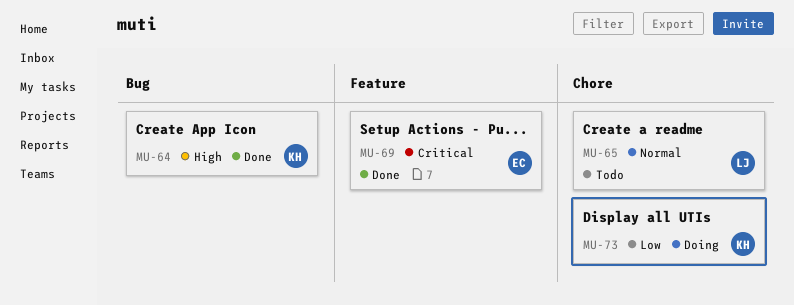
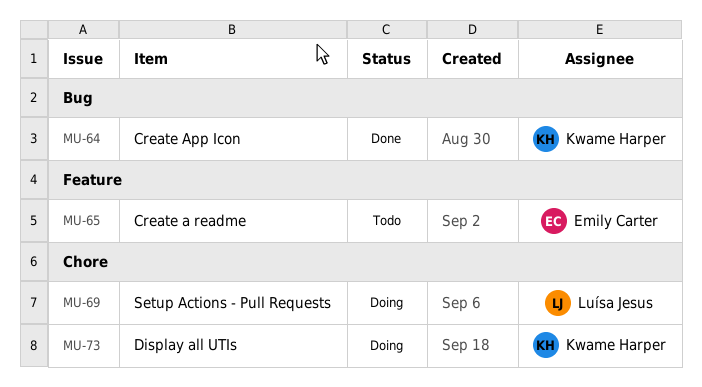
MU-65, owner: Luísa Jesus -> Emily Carter
MU-65, label: Chore -> Feature
MU-69, status: Done -> Doing
MU-69, owner: Emily Carter -> Luísa Jesus
MU-69, label: Feature -> Chore

